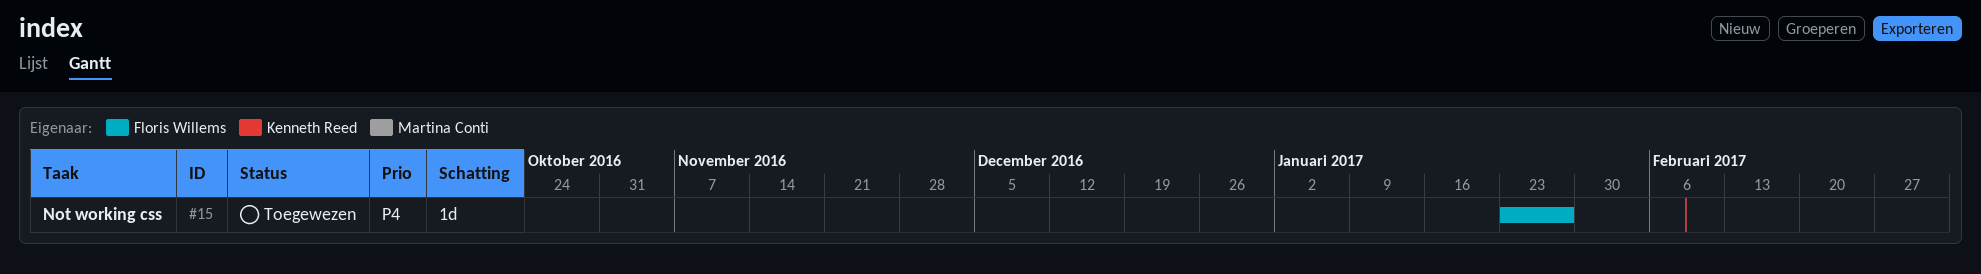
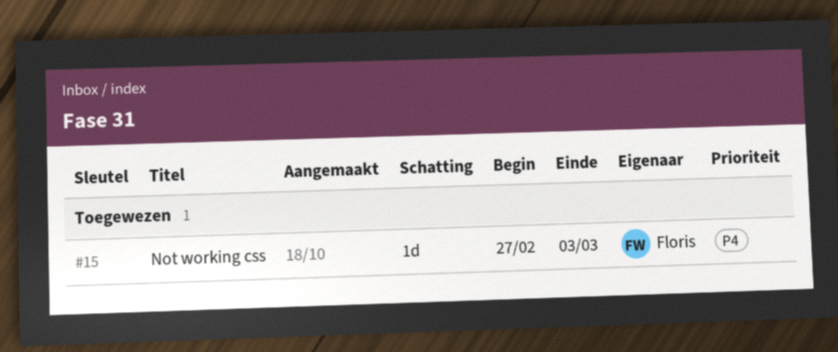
#15, start: Jan 23 -> Feb 27
#15, due: Jan 27 -> Mar 3

